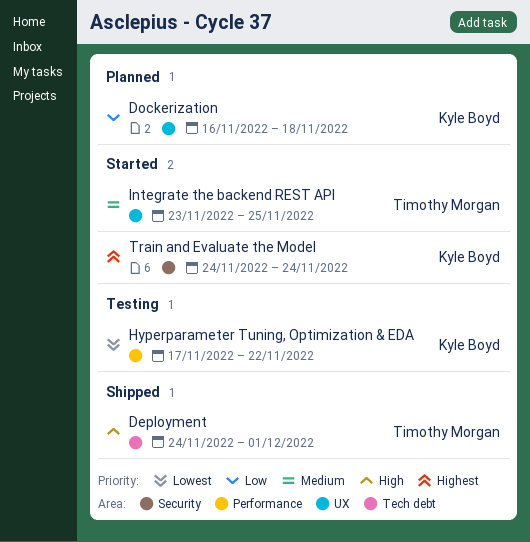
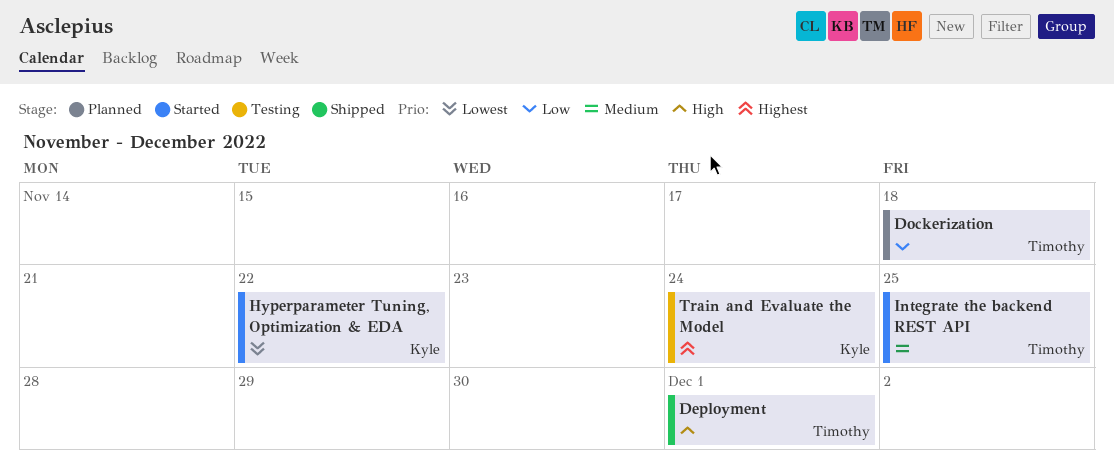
Dockerization, owner: Kyle Boyd -> Timothy Morgan
Hyperparameter Tuning, Optimization & EDA, status: Testing -> Started
Train and Evaluate the Model, status: Started -> Testing

